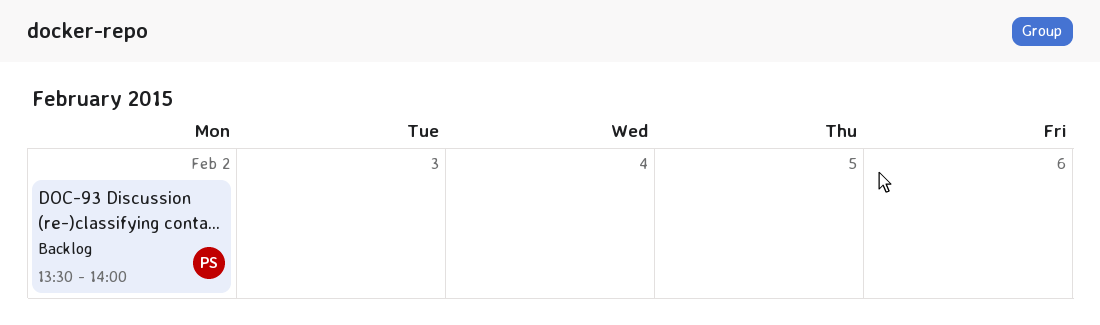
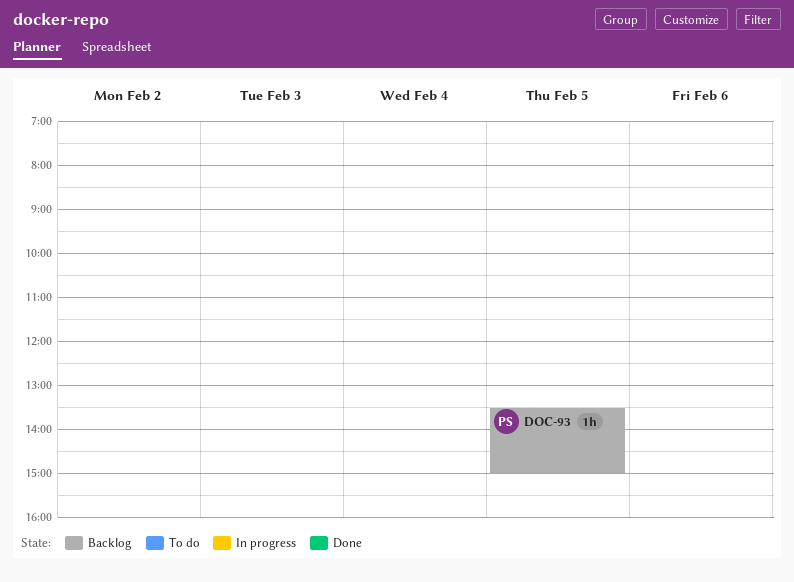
DOC-93, day: Feb 2 -> Feb 5
DOC-93, ends: 14:00 -> 15:00

